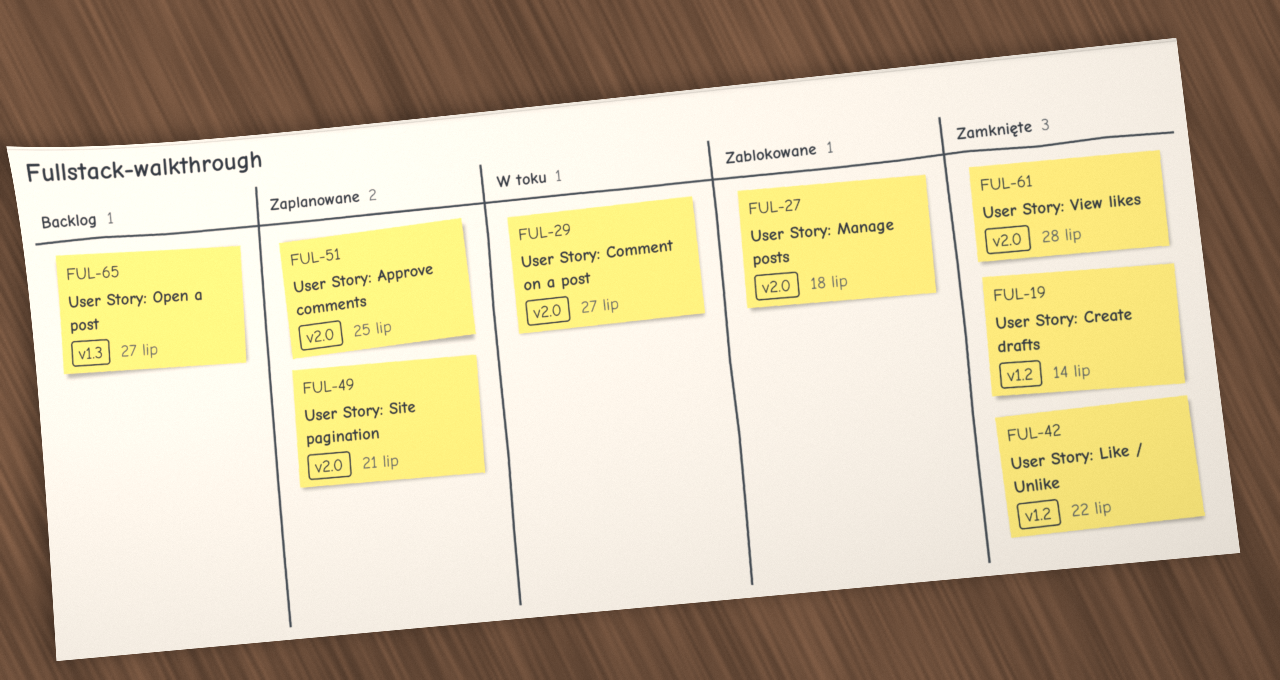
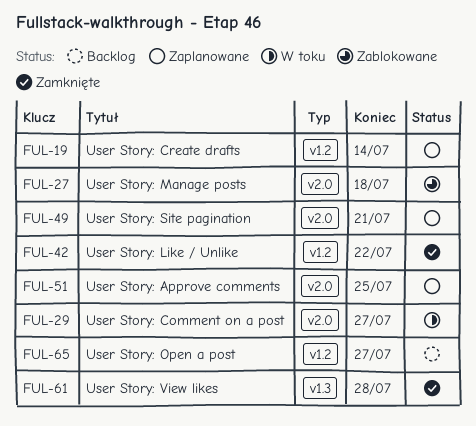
FUL-19, status: Zamknięte -> Zaplanowane
FUL-61, label: v2.0 -> v1.3
FUL-65, label: v1.3 -> v1.2

